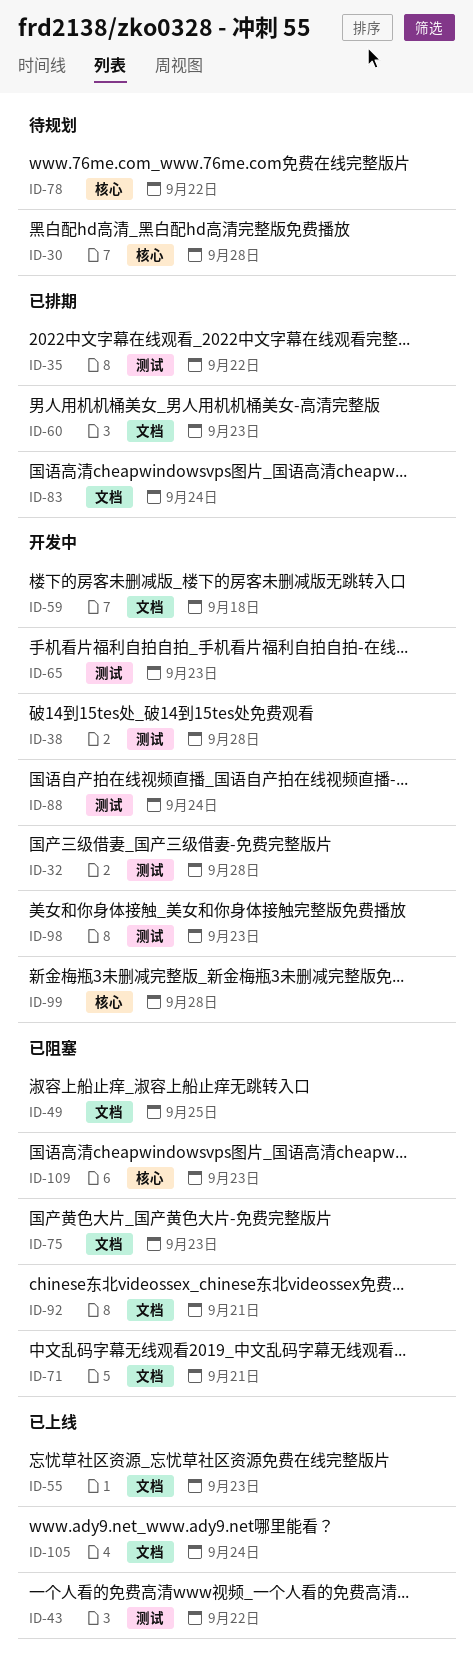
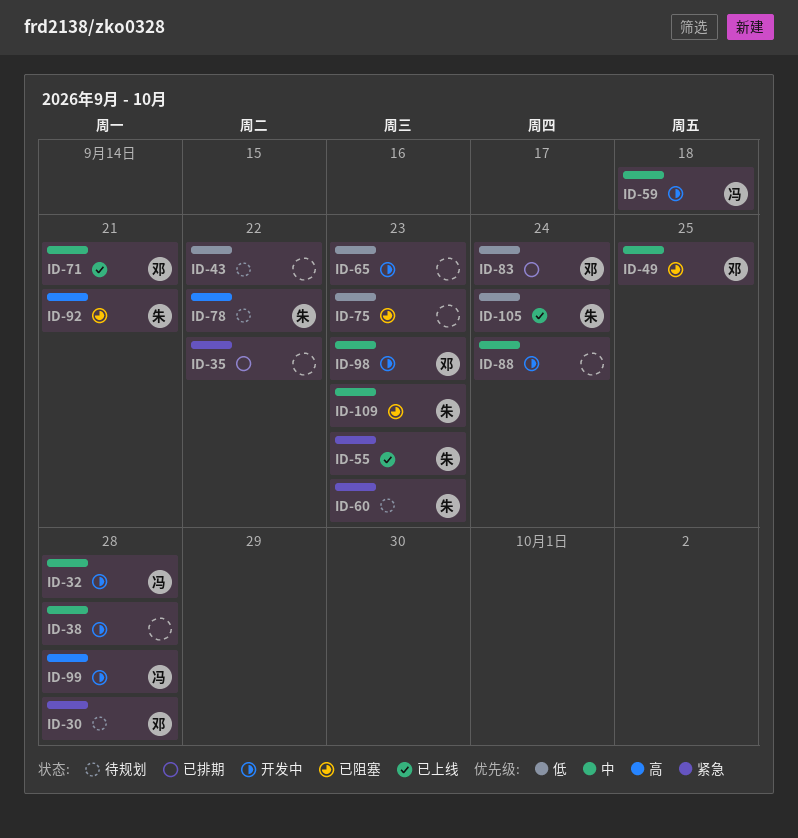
ID-43, status: 已上线 -> 待规划
ID-60, status: 已排期 -> 待规划
ID-71, status: 已阻塞 -> 已上线

